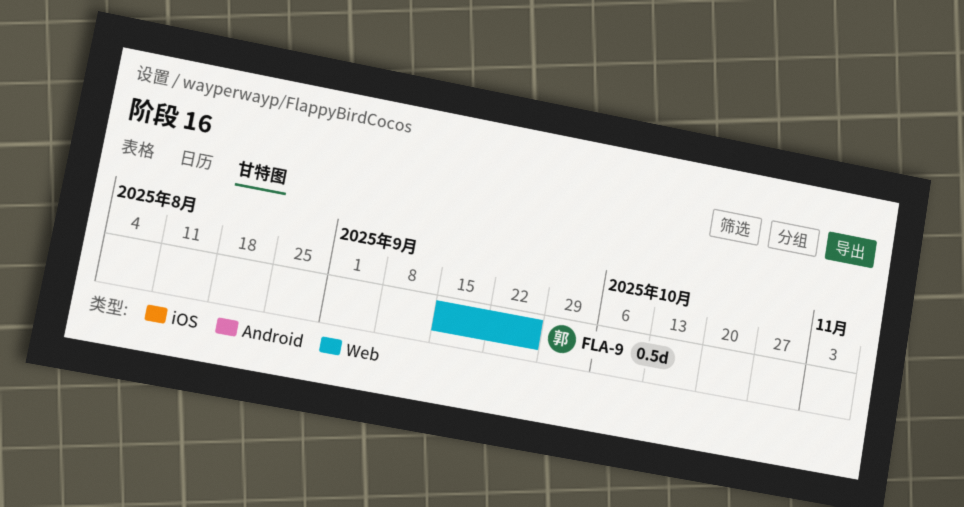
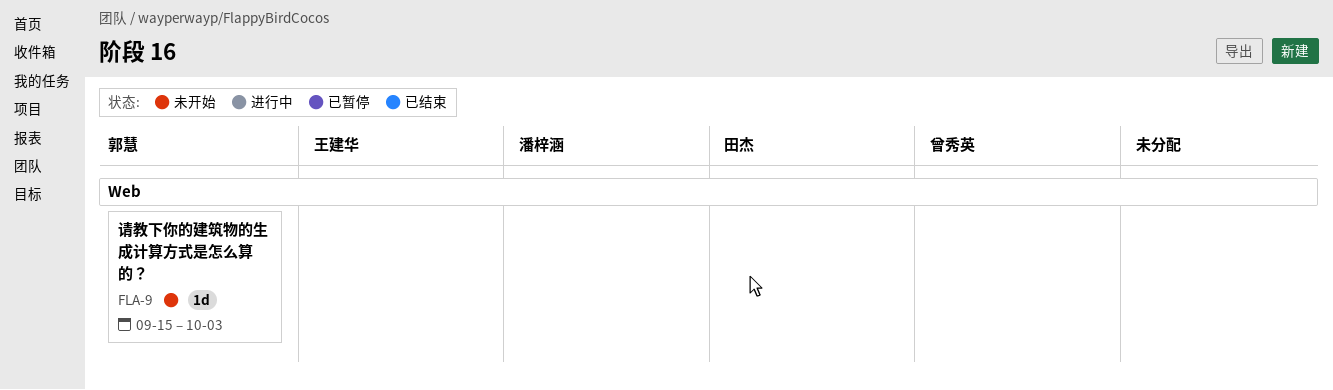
FLA-9, estimate: 0.5d -> 1d
FLA-9, due: Sep 26 -> Oct 3

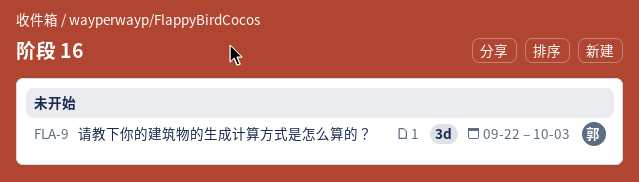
FLA-9, estimate: 1d -> 3d
FLA-9, start: Sep 15 -> Sep 22

